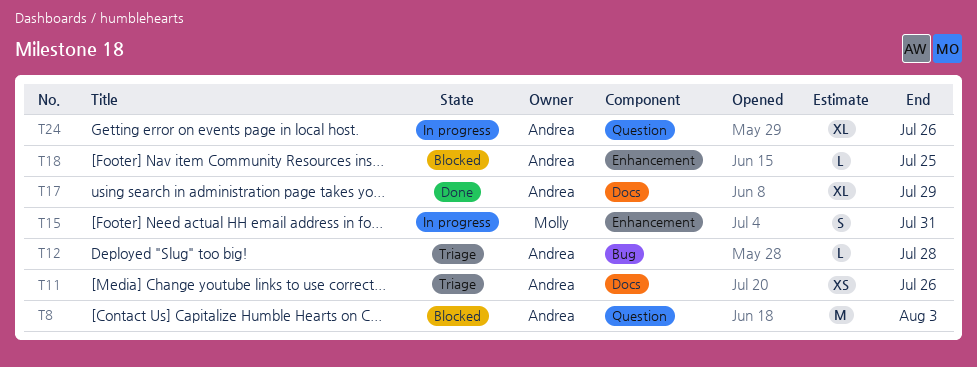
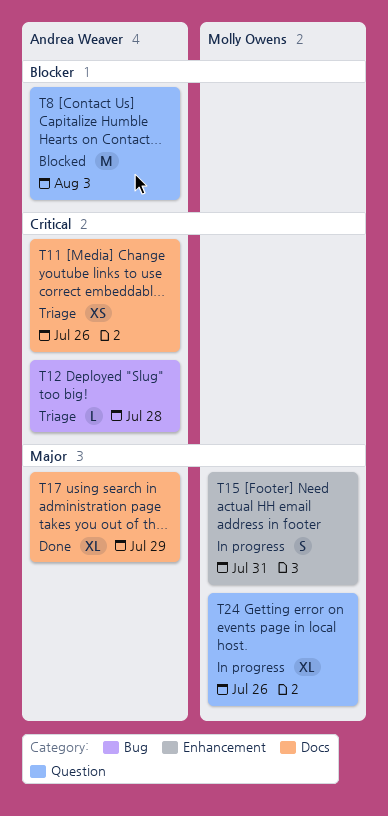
T18: present -> none
T24, owner: Andrea Weaver -> Molly Owens

